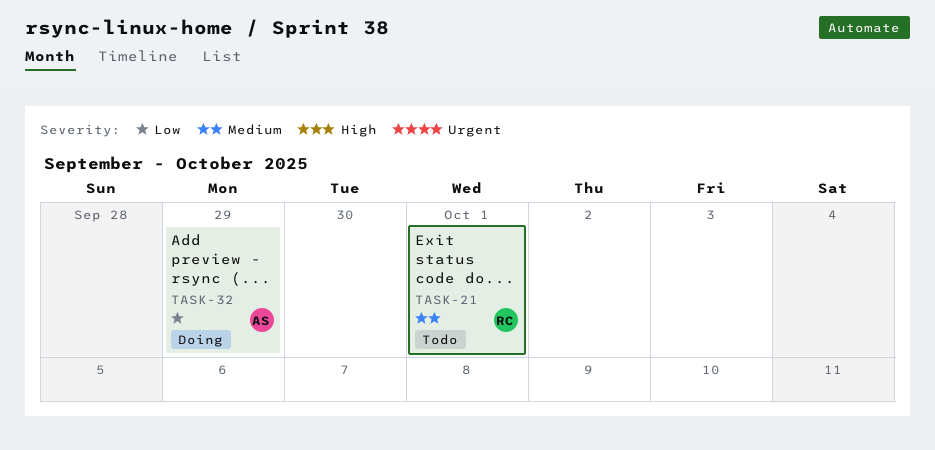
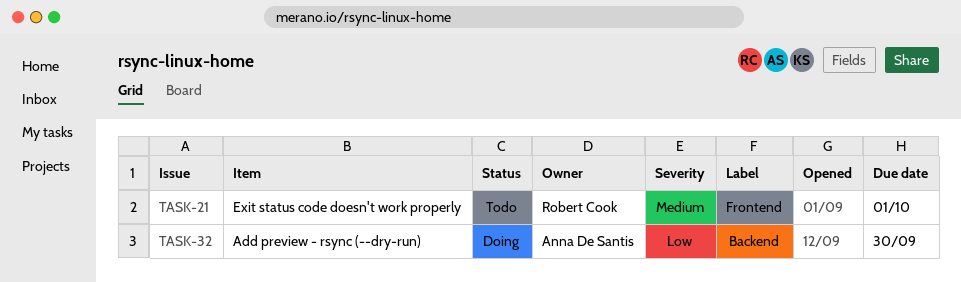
TASK-32, due: Sep 29 -> Sep 30

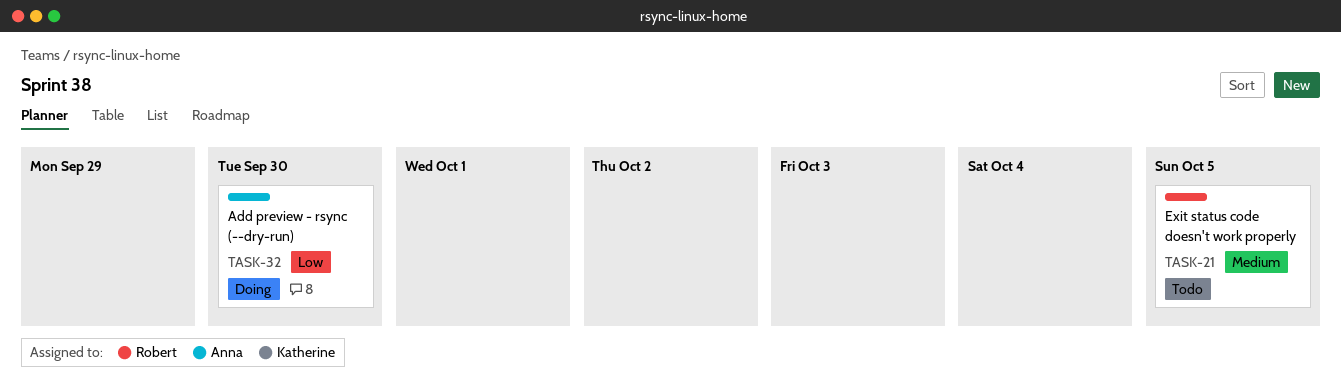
TASK-21, due: Oct 1 -> Oct 5

